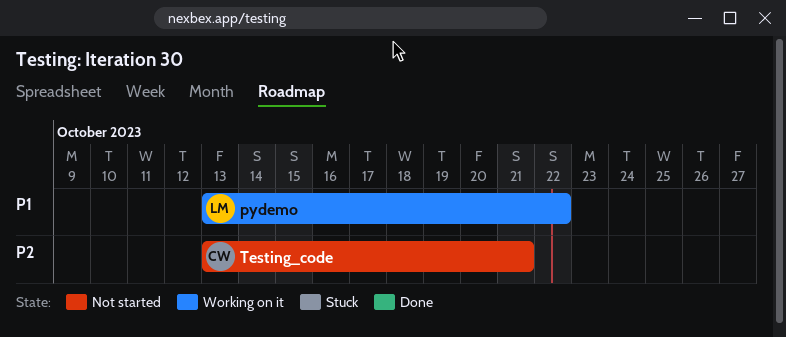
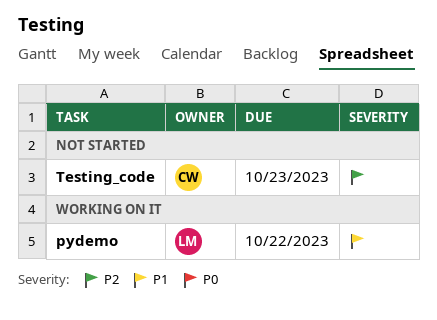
Testing_code, due: Oct 21 -> Oct 23

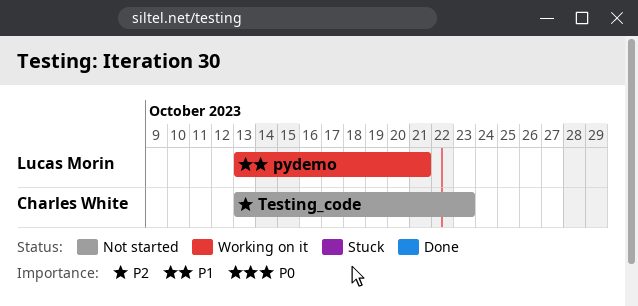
pydemo, due: Oct 22 -> Oct 21

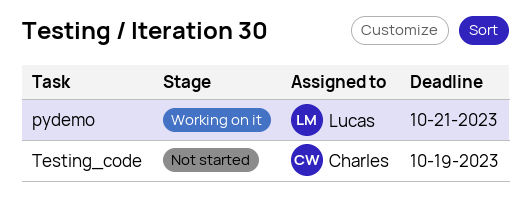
Testing_code, due: Oct 23 -> Oct 19

